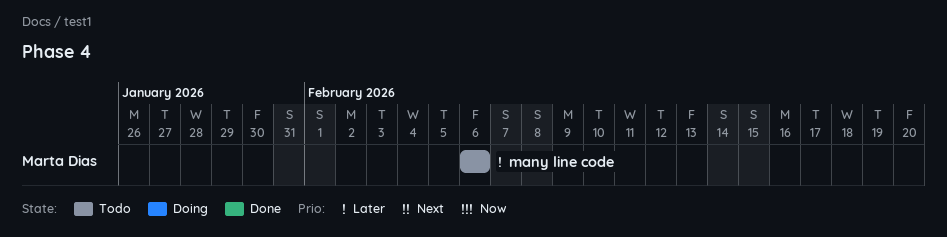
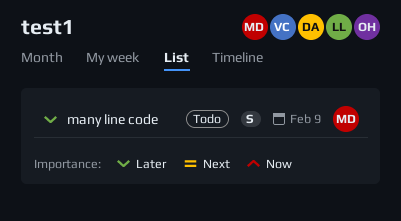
many line code, due: Feb 6 -> Feb 9

